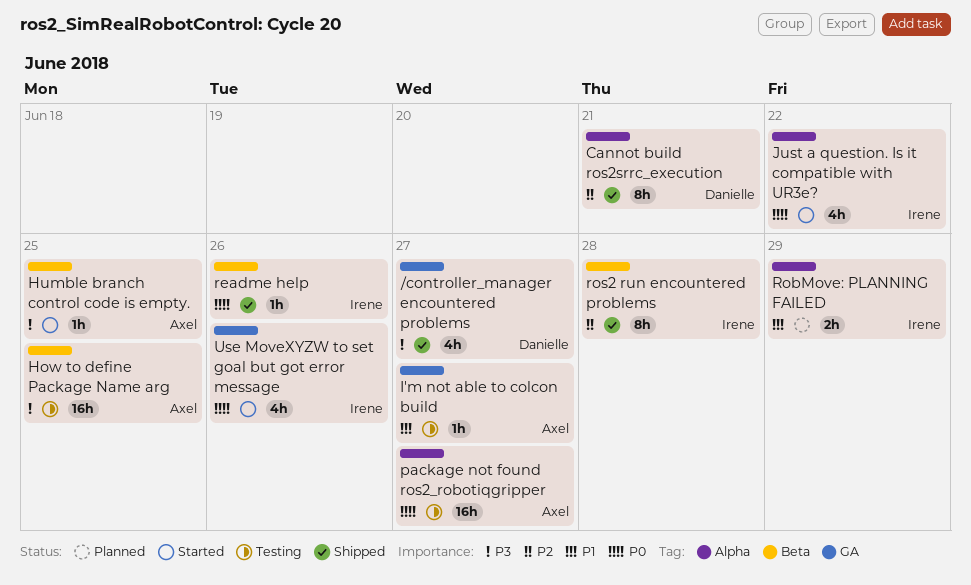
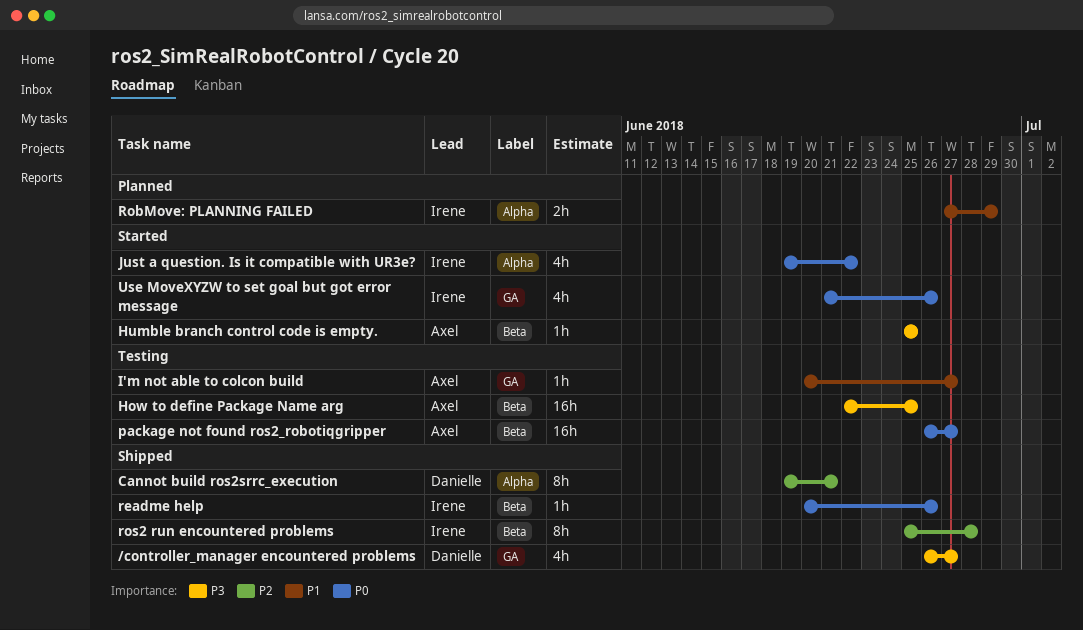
package not found ros2_robotiqgripper, label: Alpha -> Beta

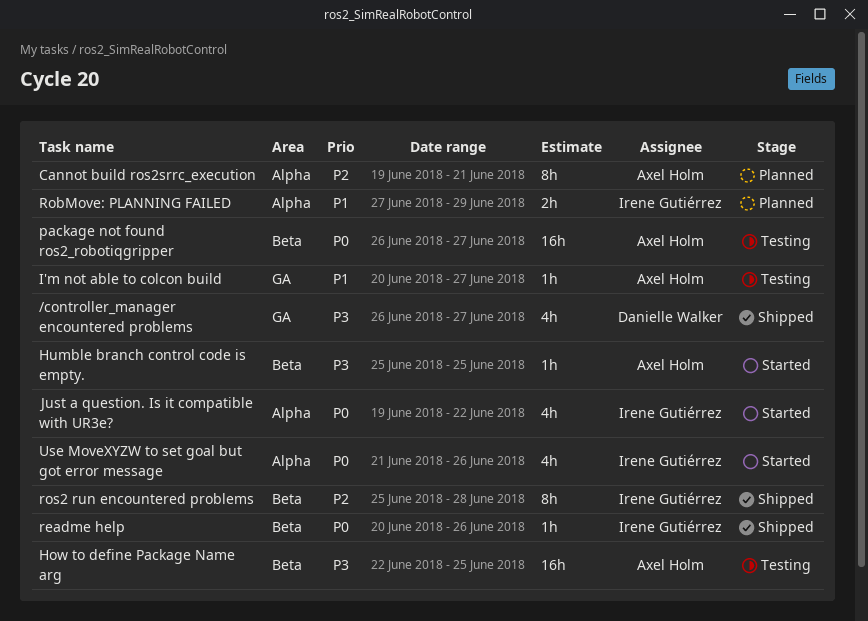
Cannot build ros2srrc_execution, status: Shipped -> Planned
Cannot build ros2srrc_execution, owner: Danielle Walker -> Axel Holm
Use MoveXYZW to set goal but got error message, label: GA -> Alpha

